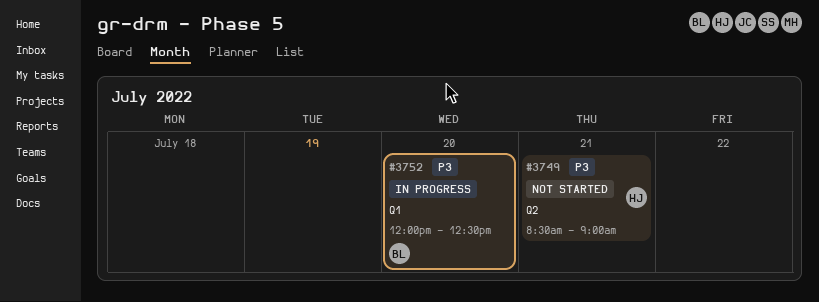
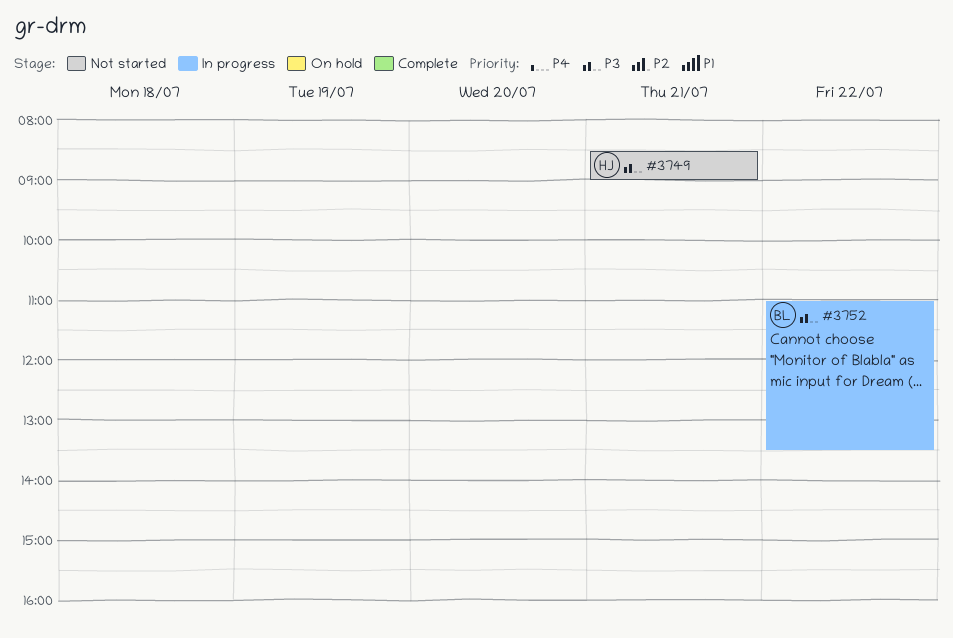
#3752, day: Jul 20 -> Jul 22
#3752, begins: 12:00 -> 11:00
#3752, ends: 12:30 -> 13:30

